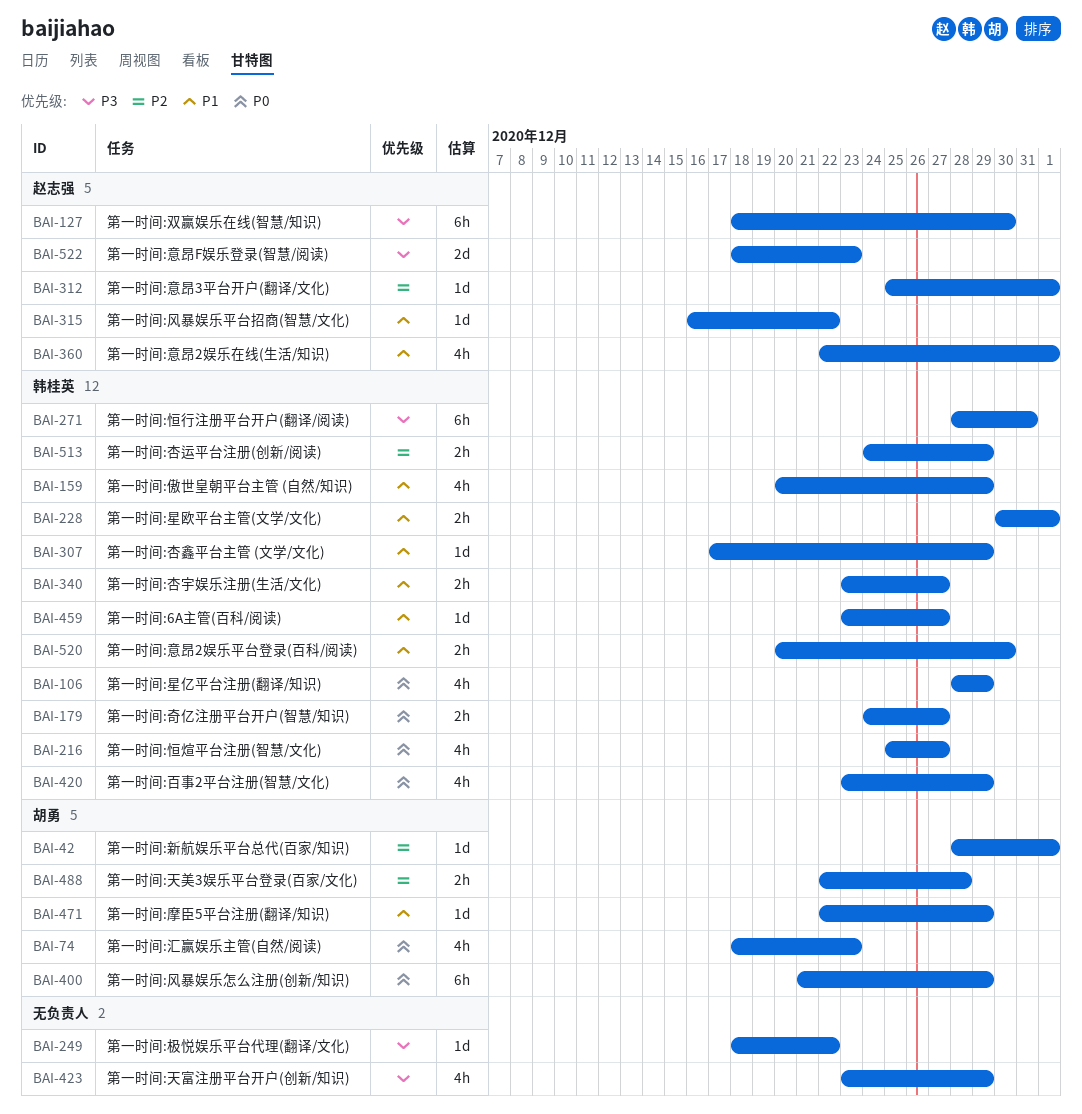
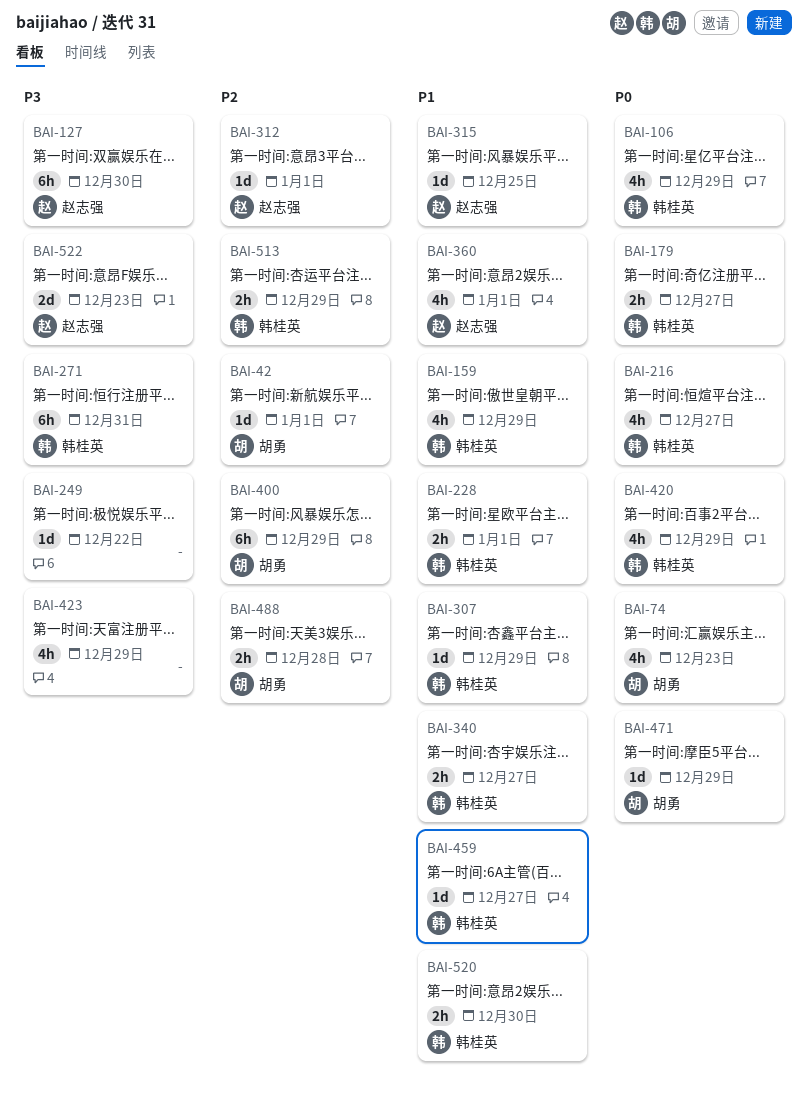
BAI-315, due: Dec 22 -> Dec 25
BAI-400, priority: P0 -> P2
BAI-471, priority: P1 -> P0

